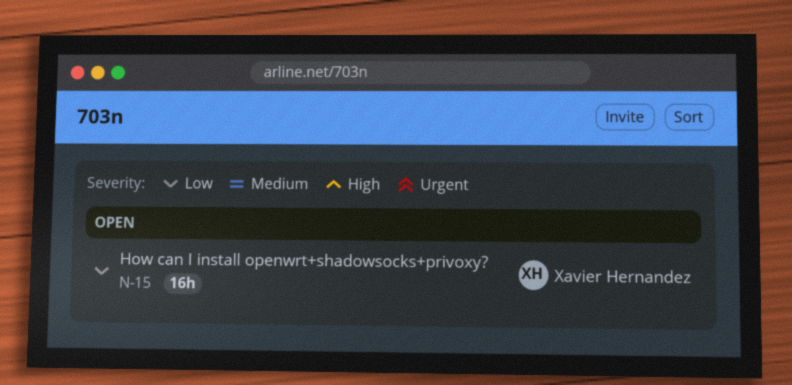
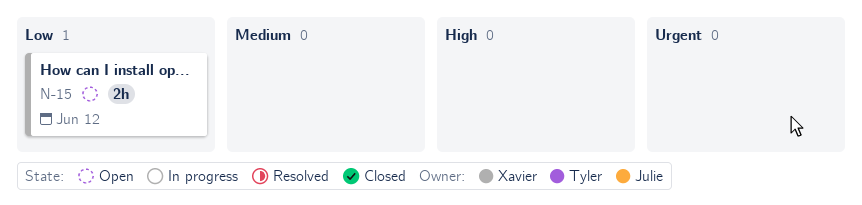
N-15, estimate: 16h -> 2h

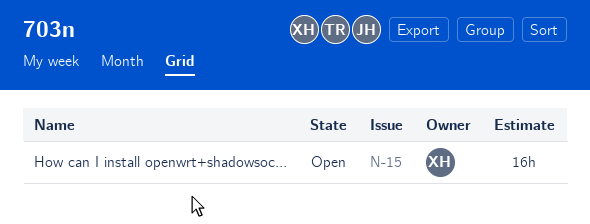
N-15, estimate: 2h -> 16h

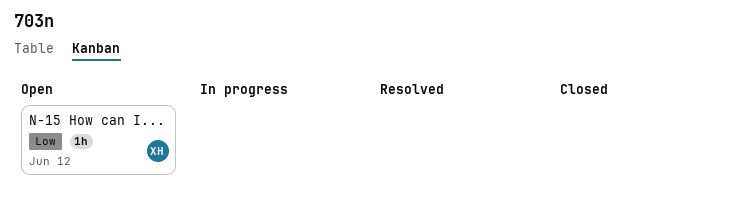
N-15, estimate: 16h -> 1h

